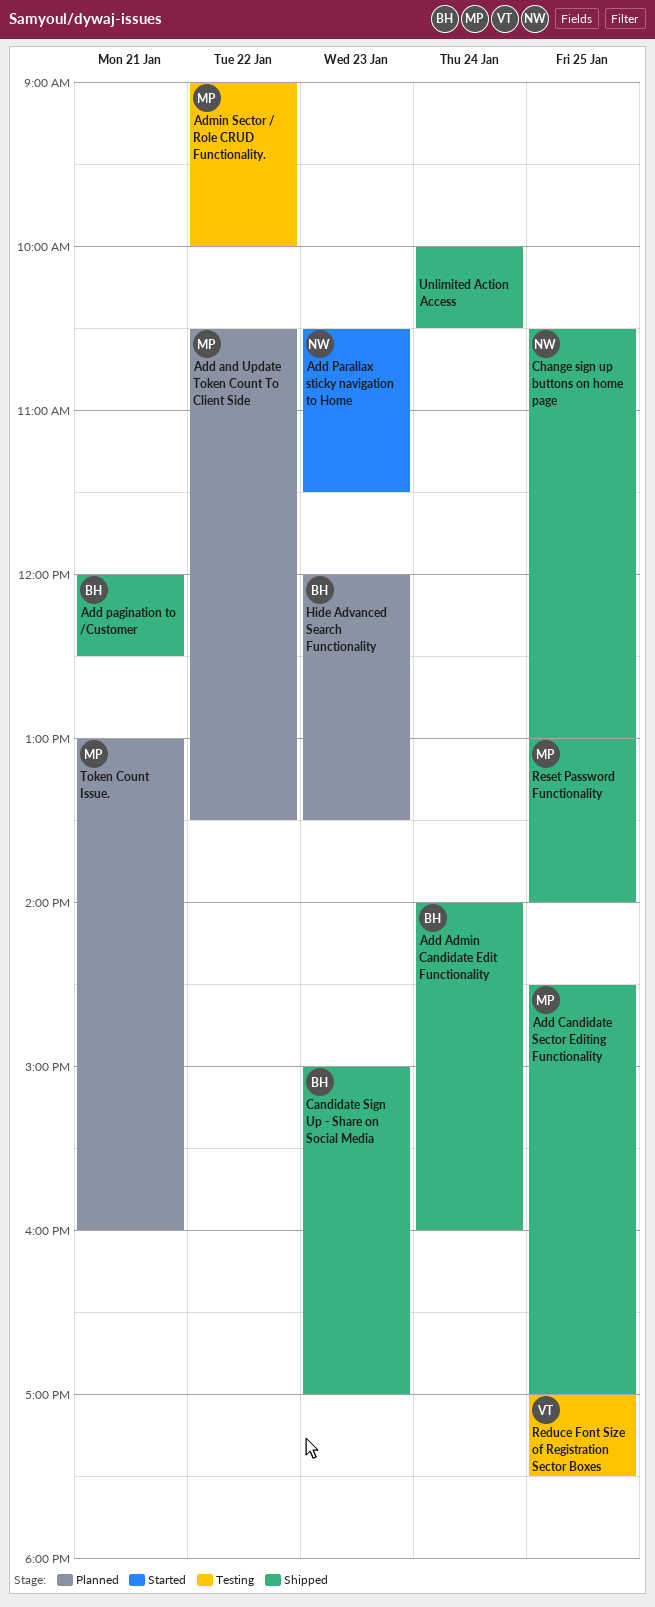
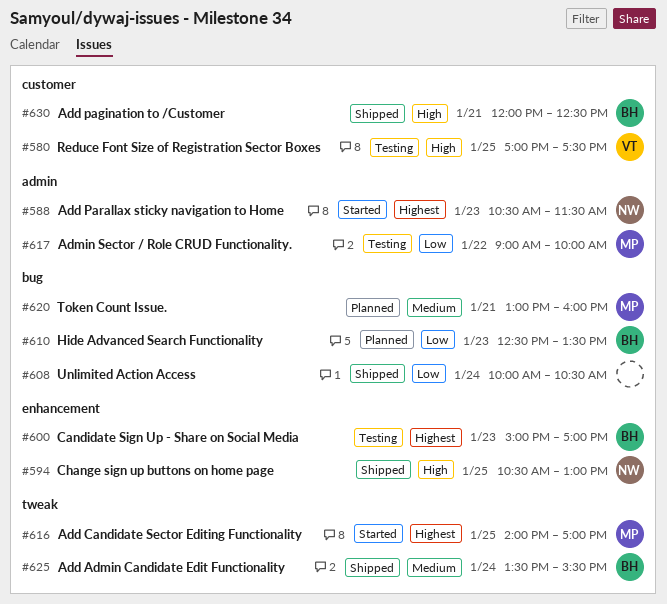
Add Admin Candidate Edit Functionality, begins: 14:00 -> 13:30
Add Admin Candidate Edit Functionality, ends: 16:00 -> 15:30
Add and Update Token Count To Client Side: present -> none
Add Candidate Sector Editing Functionality, status: Shipped -> Started
Add Candidate Sector Editing Functionality, begins: 14:30 -> 14:00
Candidate Sign Up - Share on Social Media, status: Shipped -> Testing
Hide Advanced Search Functionality, begins: 12:00 -> 12:30
Reset Password Functionality: present -> none

